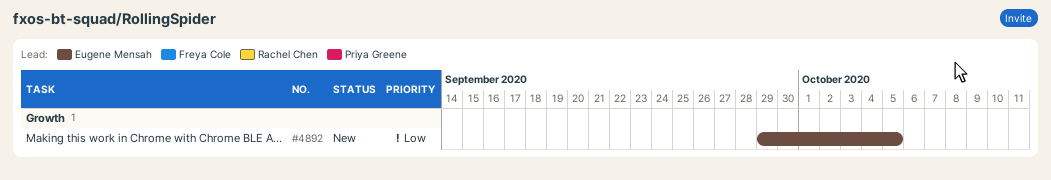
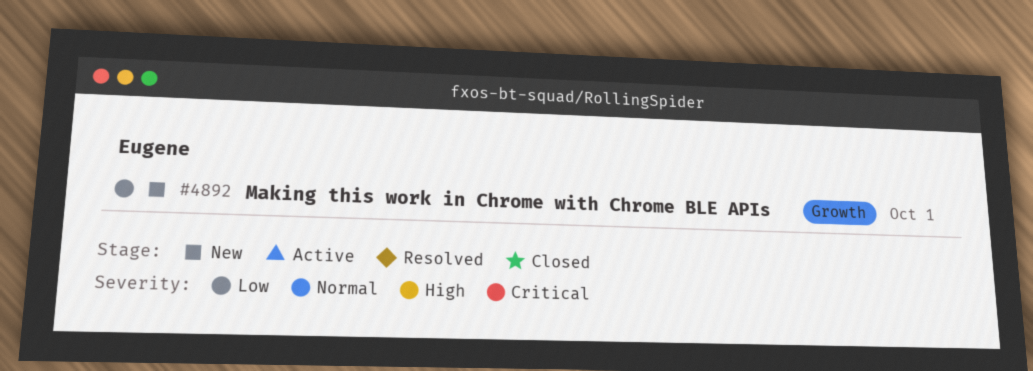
#4892, due: Oct 5 -> Oct 1

